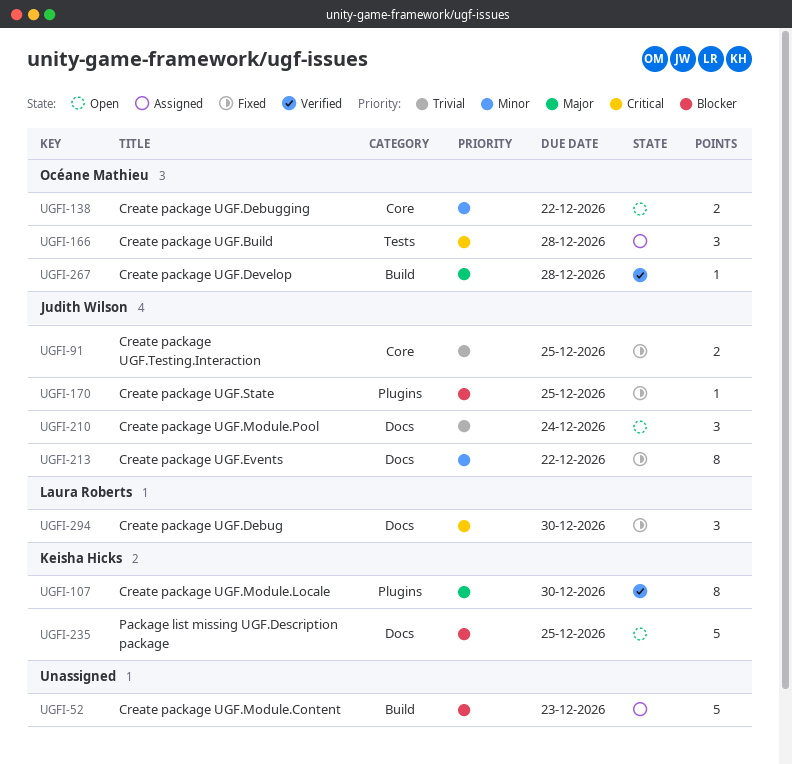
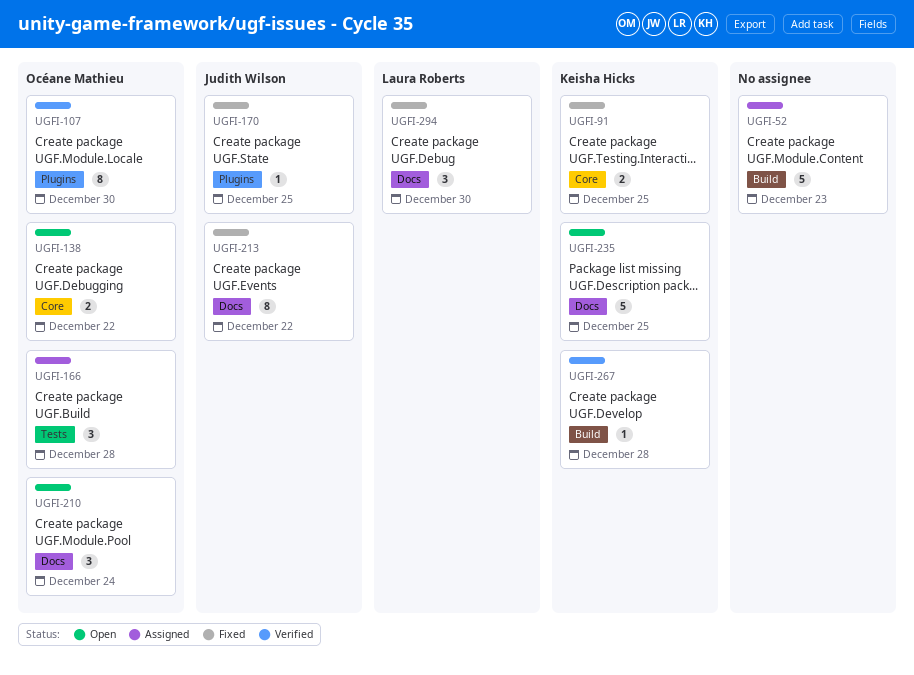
UGFI-91, owner: Judith Wilson -> Keisha Hicks
UGFI-107, owner: Keisha Hicks -> Océane Mathieu
UGFI-210, owner: Judith Wilson -> Océane Mathieu
UGFI-267, owner: Océane Mathieu -> Keisha Hicks

